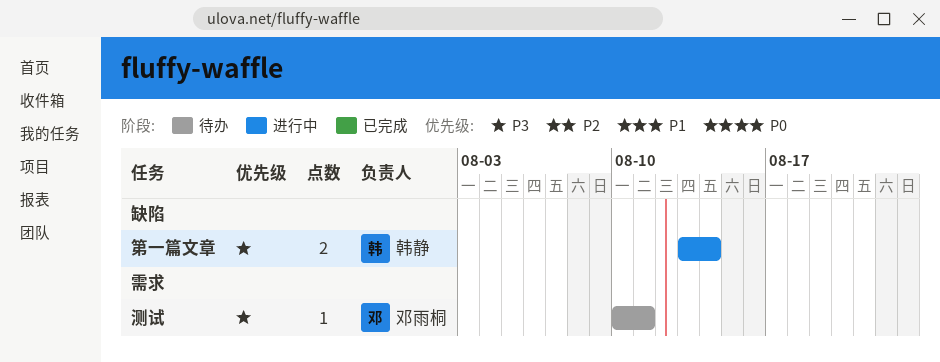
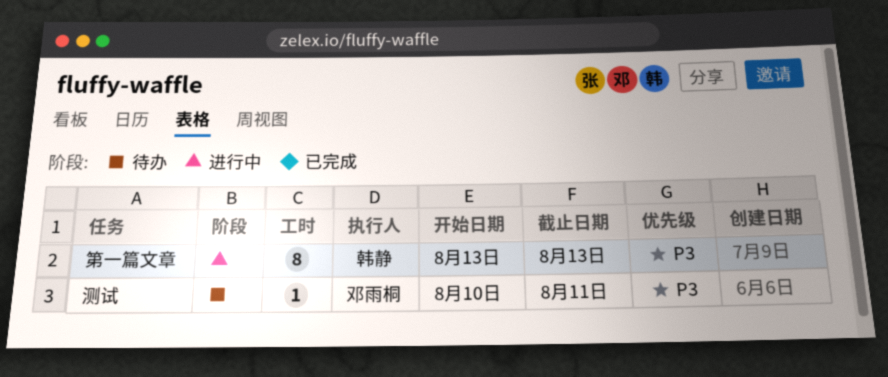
第一篇文章, estimate: 2 -> 8
第一篇文章, due: Aug 14 -> Aug 13

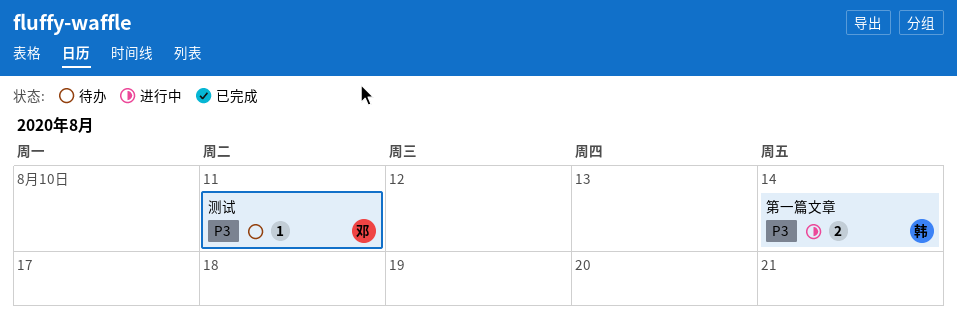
第一篇文章, estimate: 8 -> 2
第一篇文章, due: Aug 13 -> Aug 14

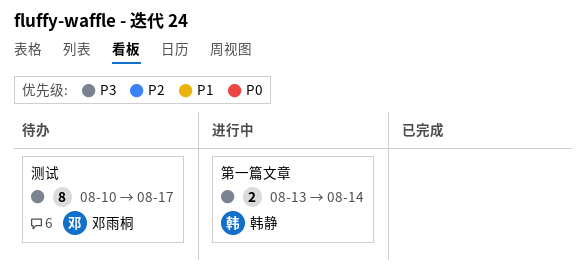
测试, estimate: 1 -> 8
测试, due: Aug 11 -> Aug 17

